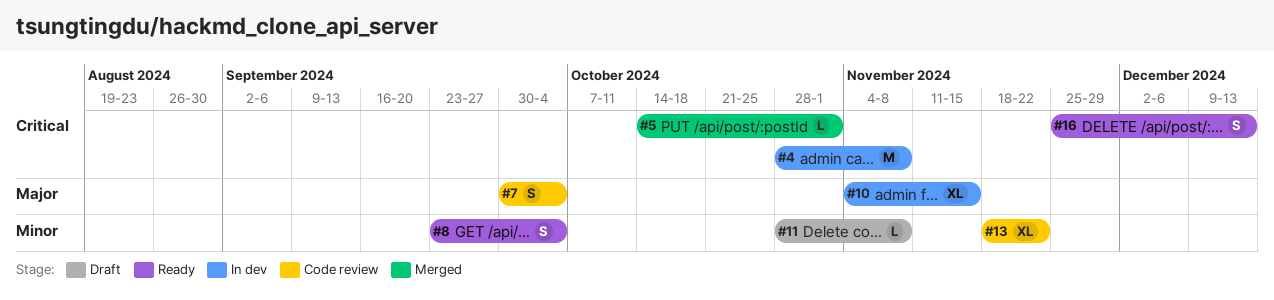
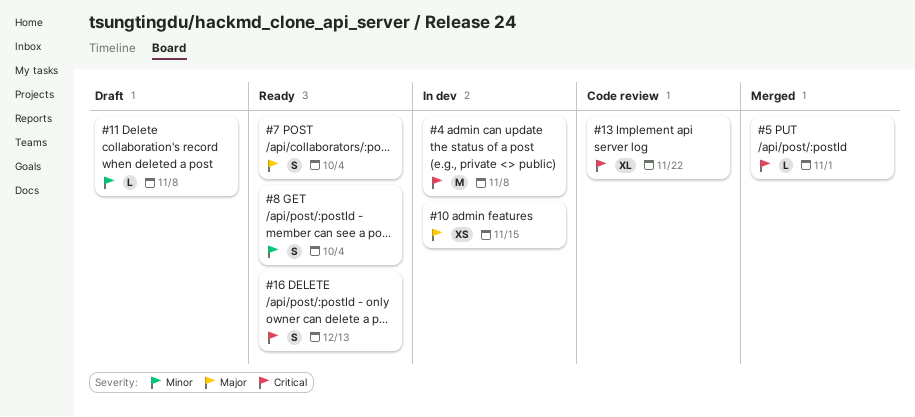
#7, status: Code review -> Ready
#10, estimate: XL -> XS
#13, priority: Minor -> Critical

